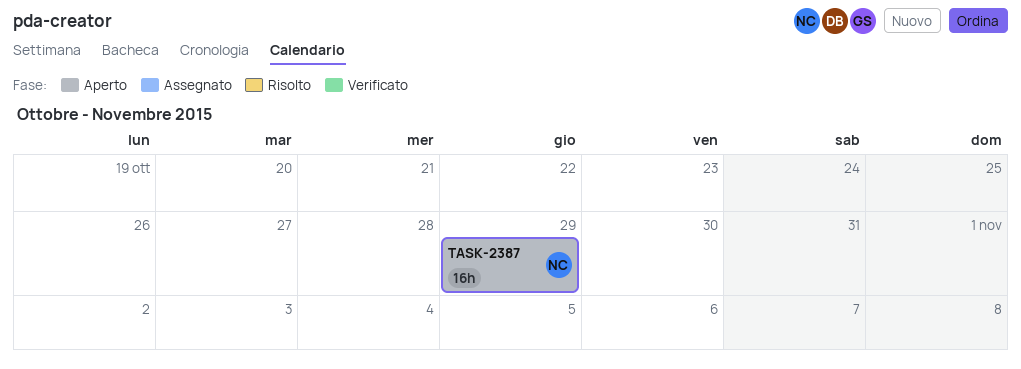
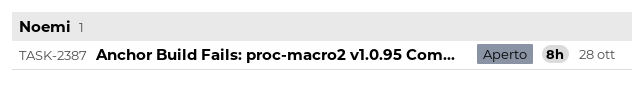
TASK-2387, estimate: 16h -> 8h
TASK-2387, due: Oct 29 -> Oct 28

